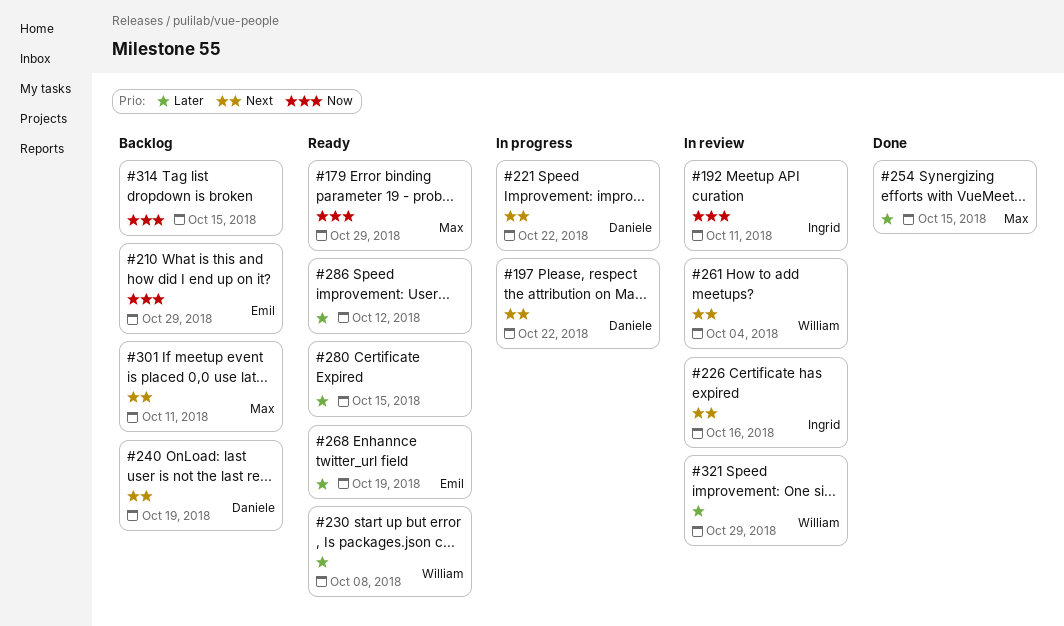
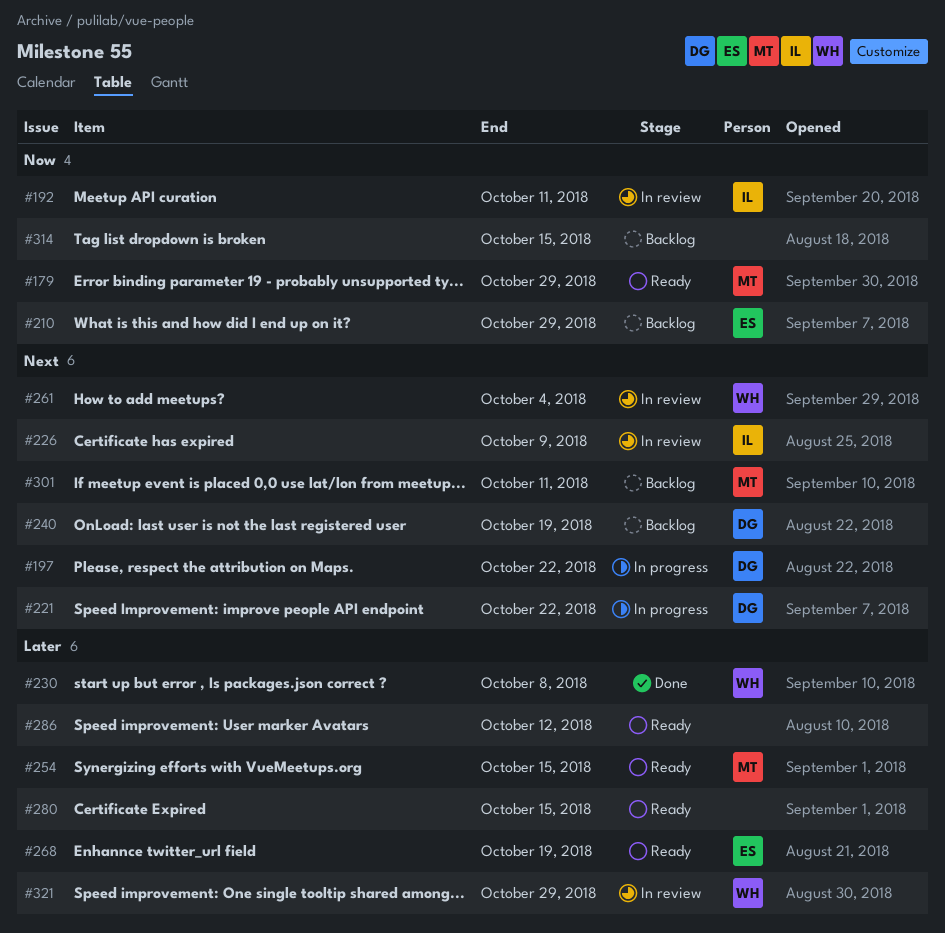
#226, due: Oct 16 -> Oct 9
#230, status: Ready -> Done
#254, status: Done -> Ready

